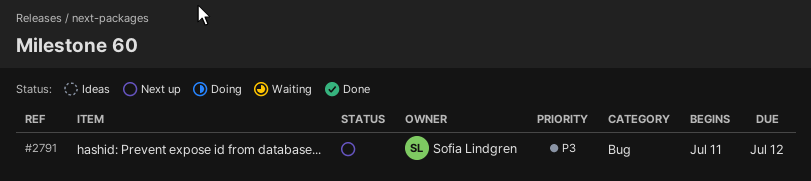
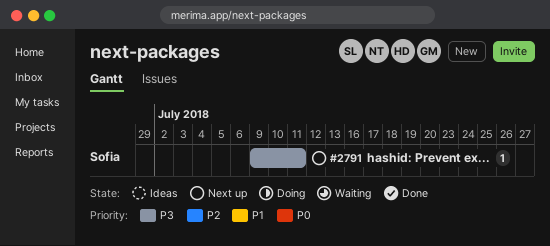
#2791, start: Jul 11 -> Jul 9
#2791, due: Jul 12 -> Jul 11

